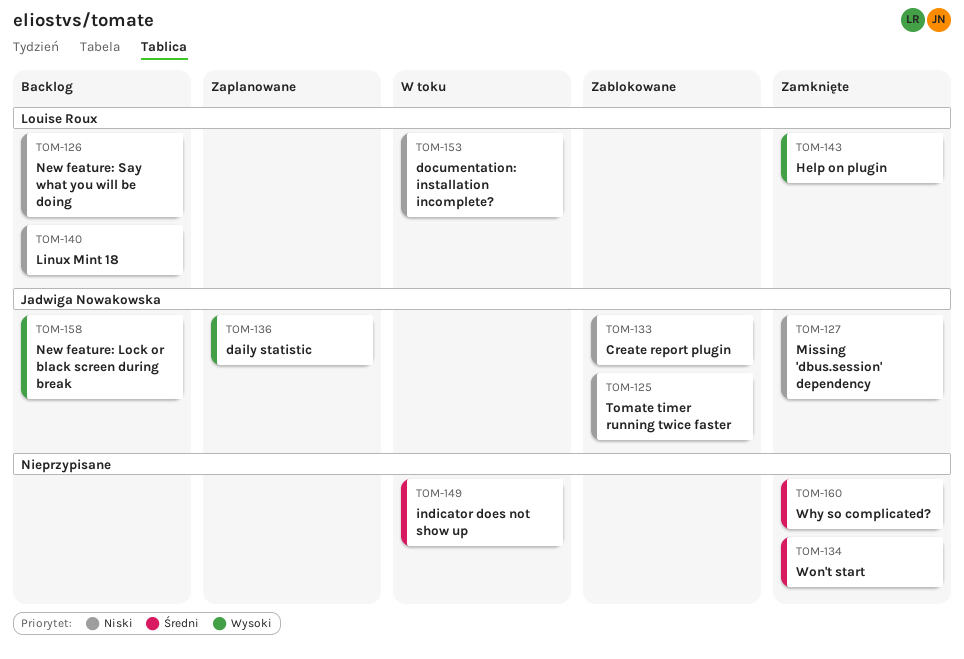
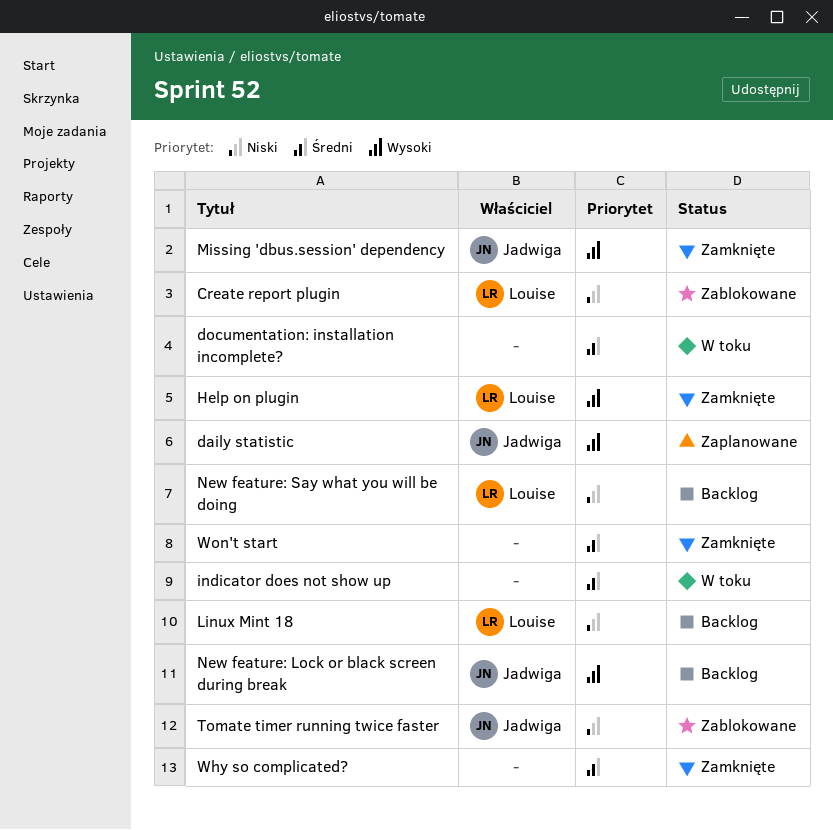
Create report plugin, owner: Jadwiga Nowakowska -> Louise Roux
documentation: installation incomplete?, owner: Louise Roux -> none
documentation: installation incomplete?, priority: Niski -> Średni
Missing 'dbus.session' dependency, priority: Niski -> Wysoki

